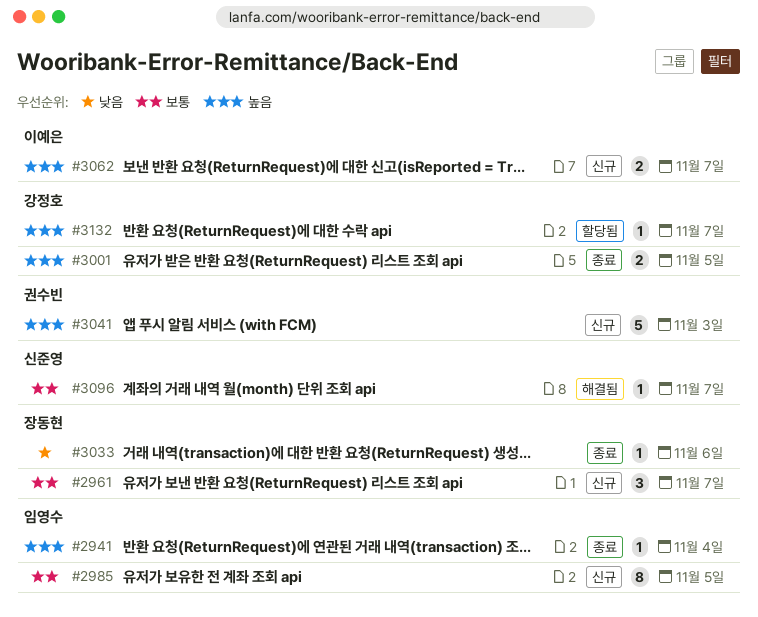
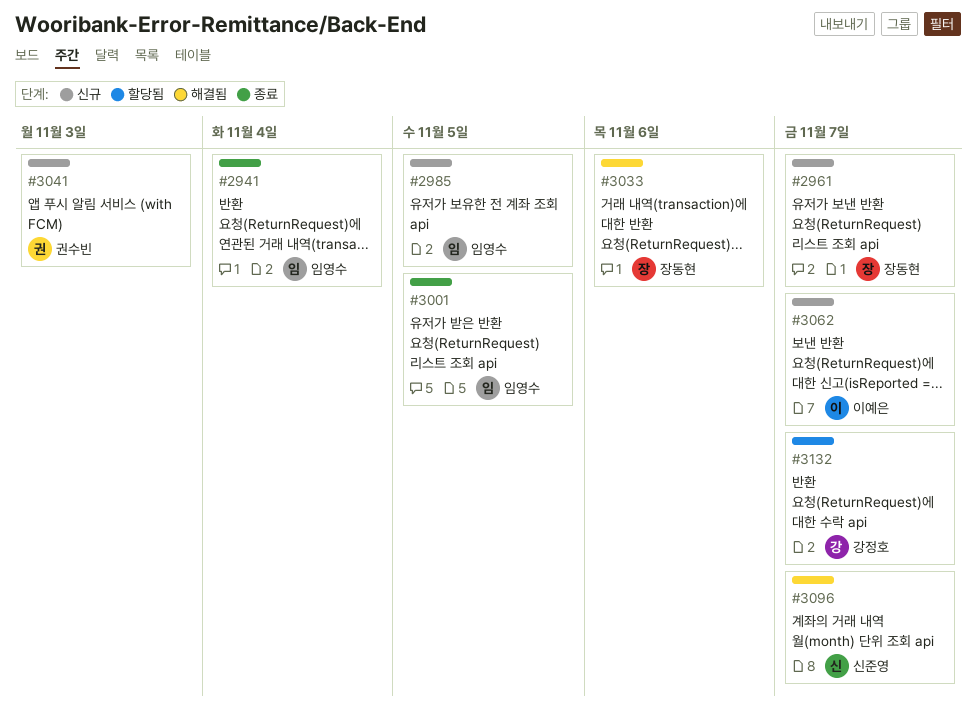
#3001, owner: 강정호 -> 임영수
#3033, status: 종료 -> 해결됨

